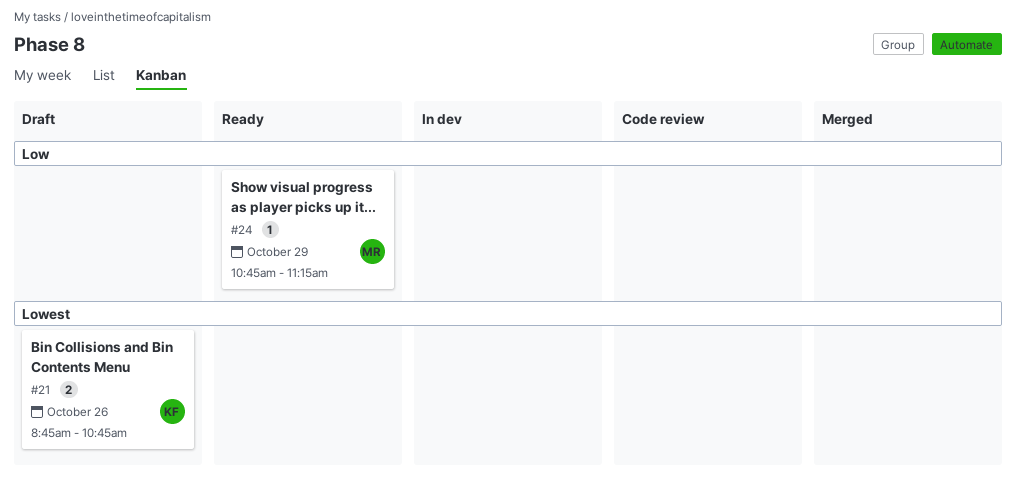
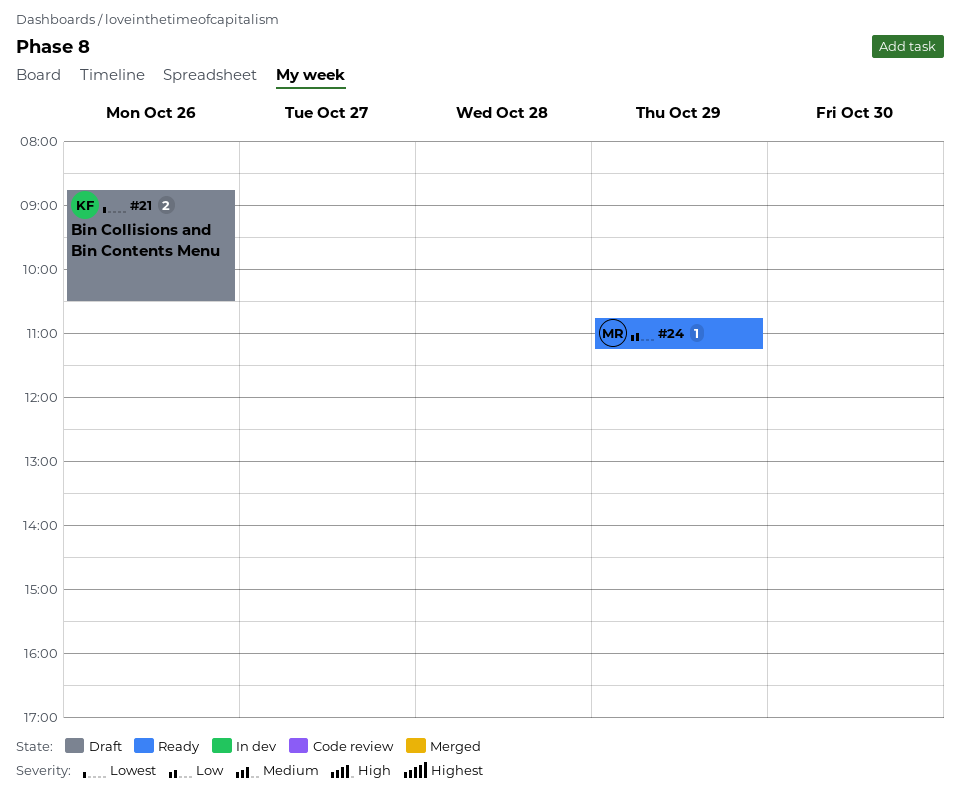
#21, ends: 10:45 -> 10:30

